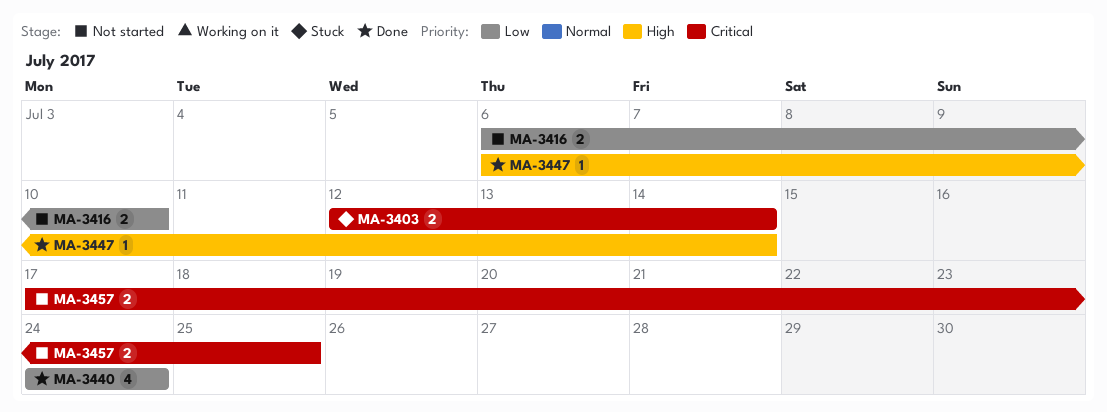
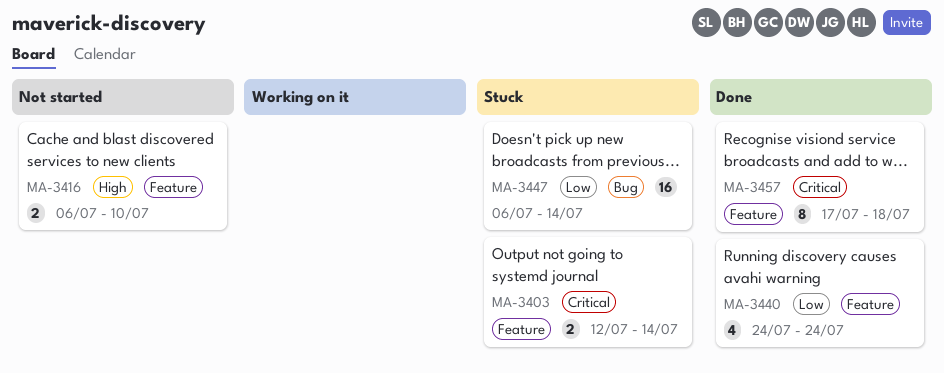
MA-3416, priority: Low -> High
MA-3447, status: Done -> Stuck
MA-3447, priority: High -> Low
MA-3447, estimate: 1 -> 16
MA-3457, status: Not started -> Done
MA-3457, estimate: 2 -> 8
MA-3457, due: Jul 25 -> Jul 18

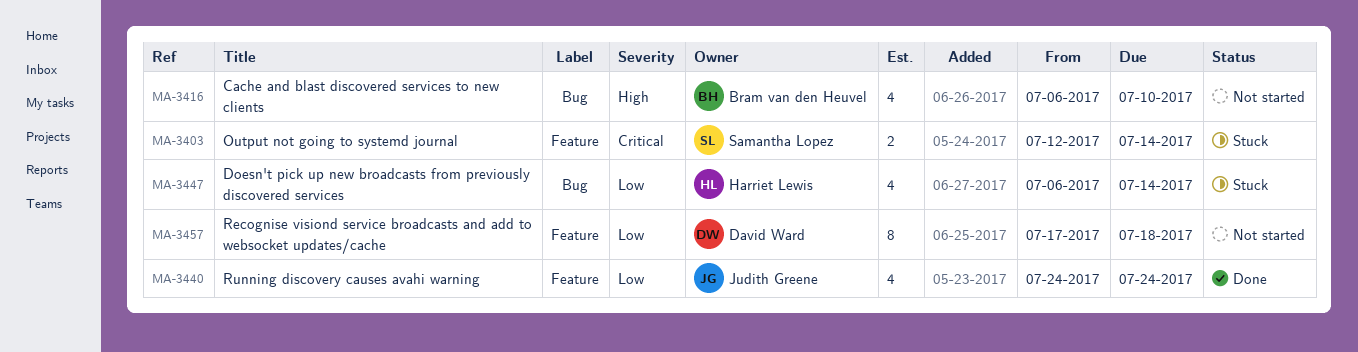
MA-3416, label: Feature -> Bug
MA-3416, estimate: 2 -> 4
MA-3447, estimate: 16 -> 4
MA-3457, status: Done -> Not started
MA-3457, priority: Critical -> Low

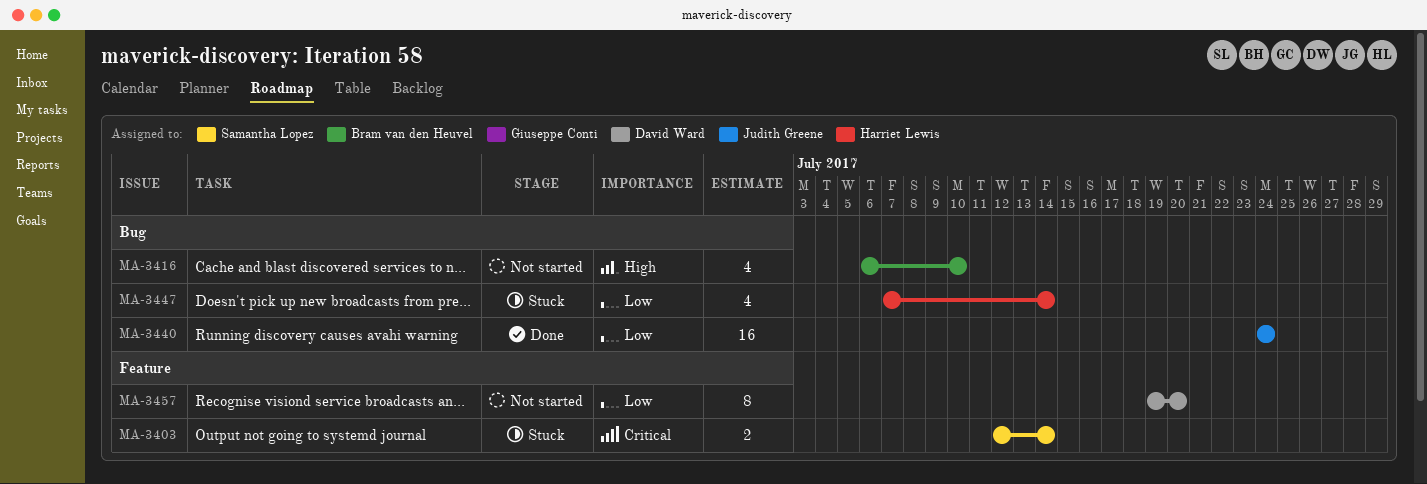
MA-3440, label: Feature -> Bug
MA-3440, estimate: 4 -> 16
MA-3447, start: Jul 6 -> Jul 7
MA-3457, start: Jul 17 -> Jul 19
MA-3457, due: Jul 18 -> Jul 20

